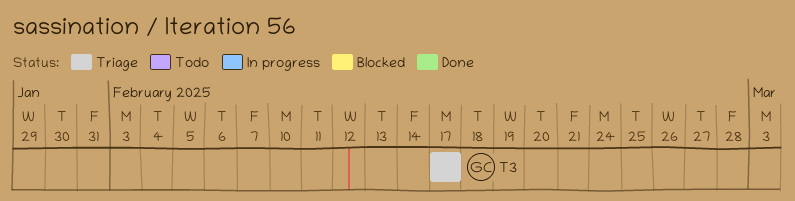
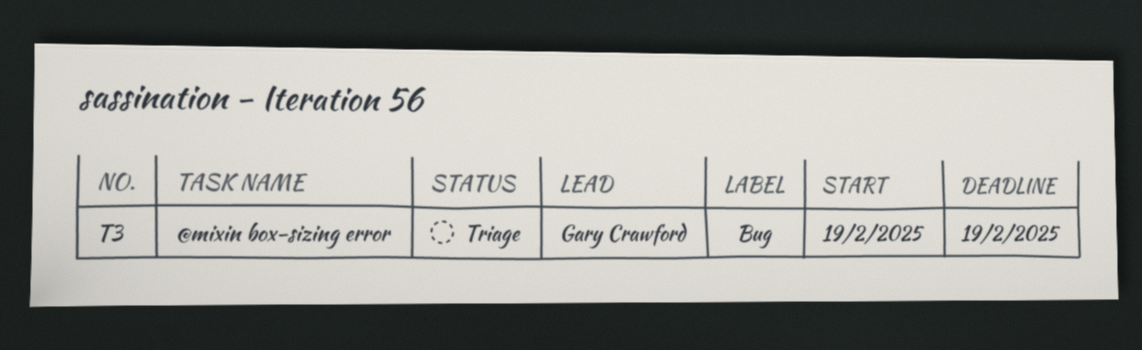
T3, start: Feb 17 -> Feb 19
T3, due: Feb 17 -> Feb 19

